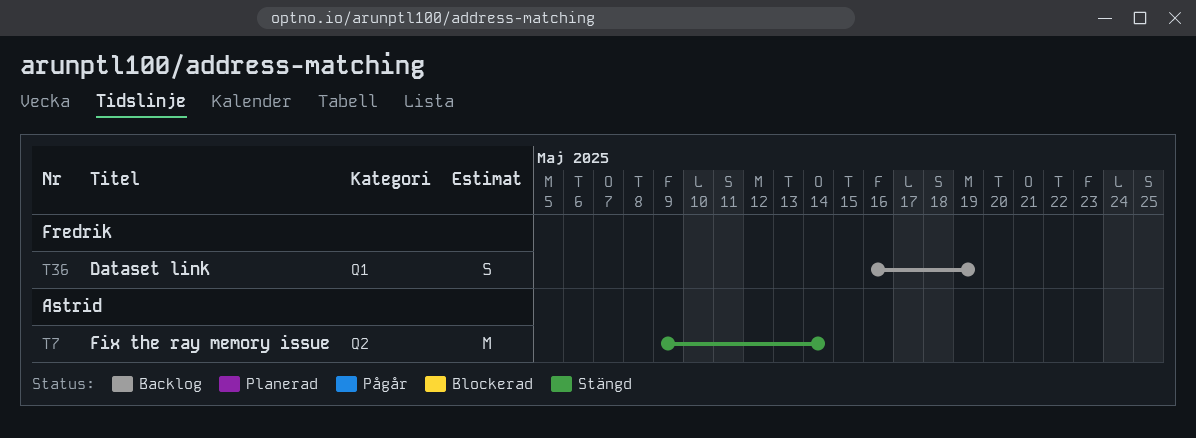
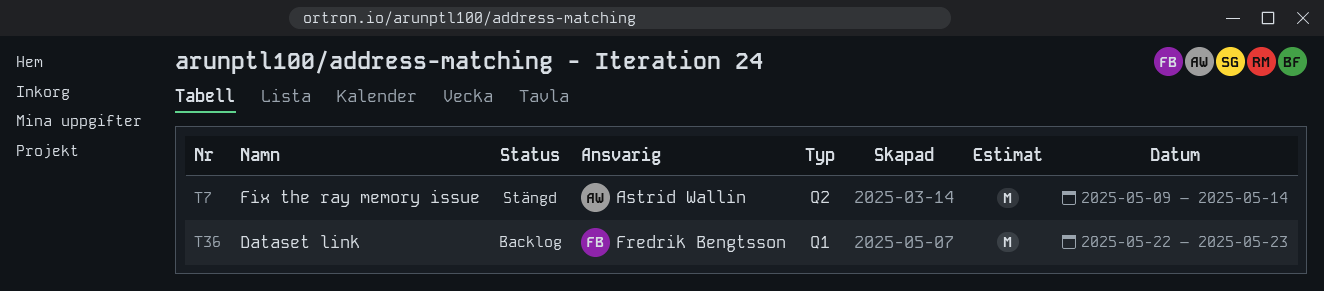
T36, estimate: S -> M
T36, start: May 16 -> May 22
T36, due: May 19 -> May 23

